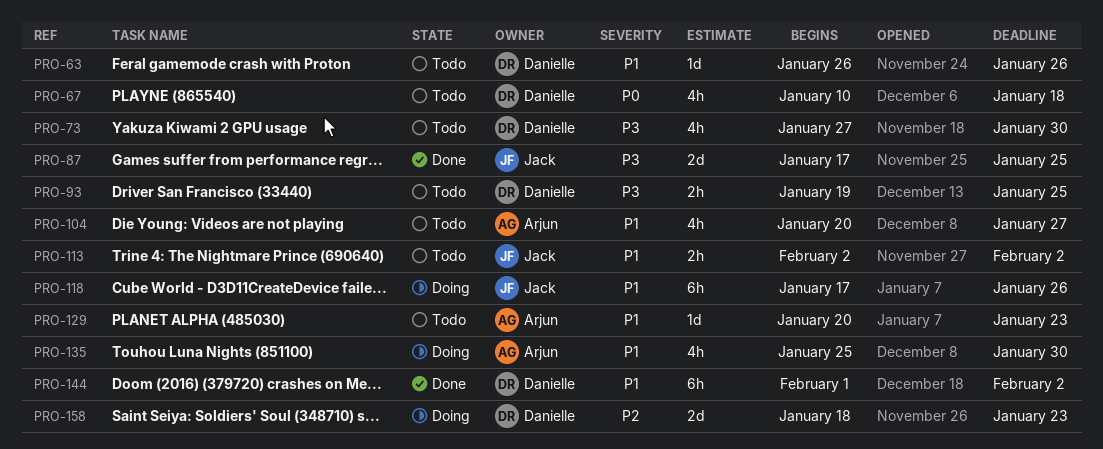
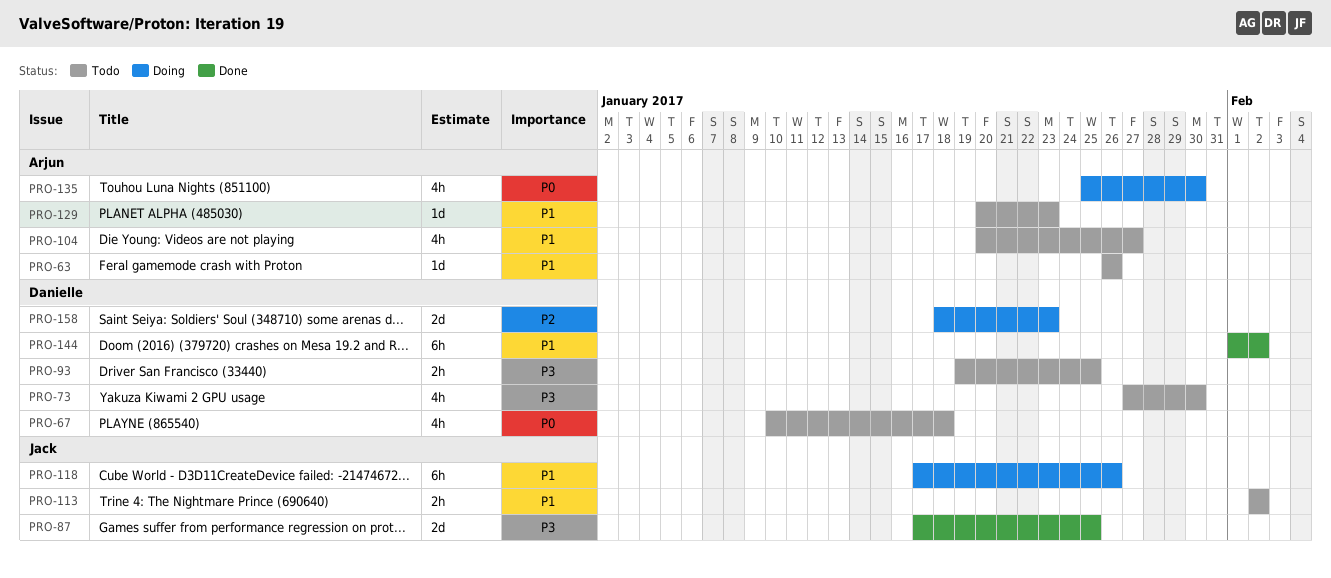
PRO-63, owner: Danielle -> Arjun
PRO-135, priority: P1 -> P0

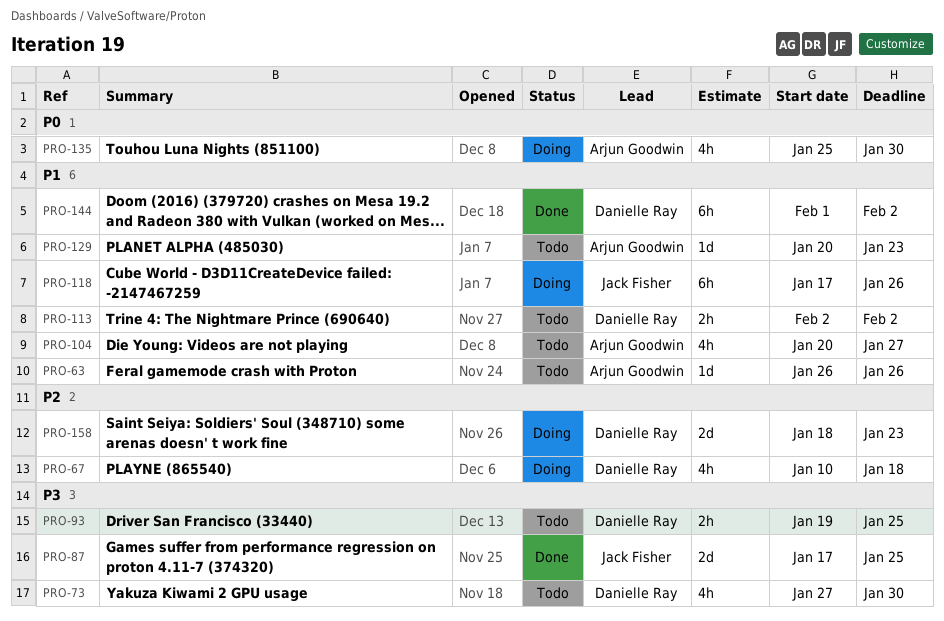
PRO-67, status: Todo -> Doing
PRO-67, priority: P0 -> P2
PRO-113, owner: Jack Fisher -> Danielle Ray

